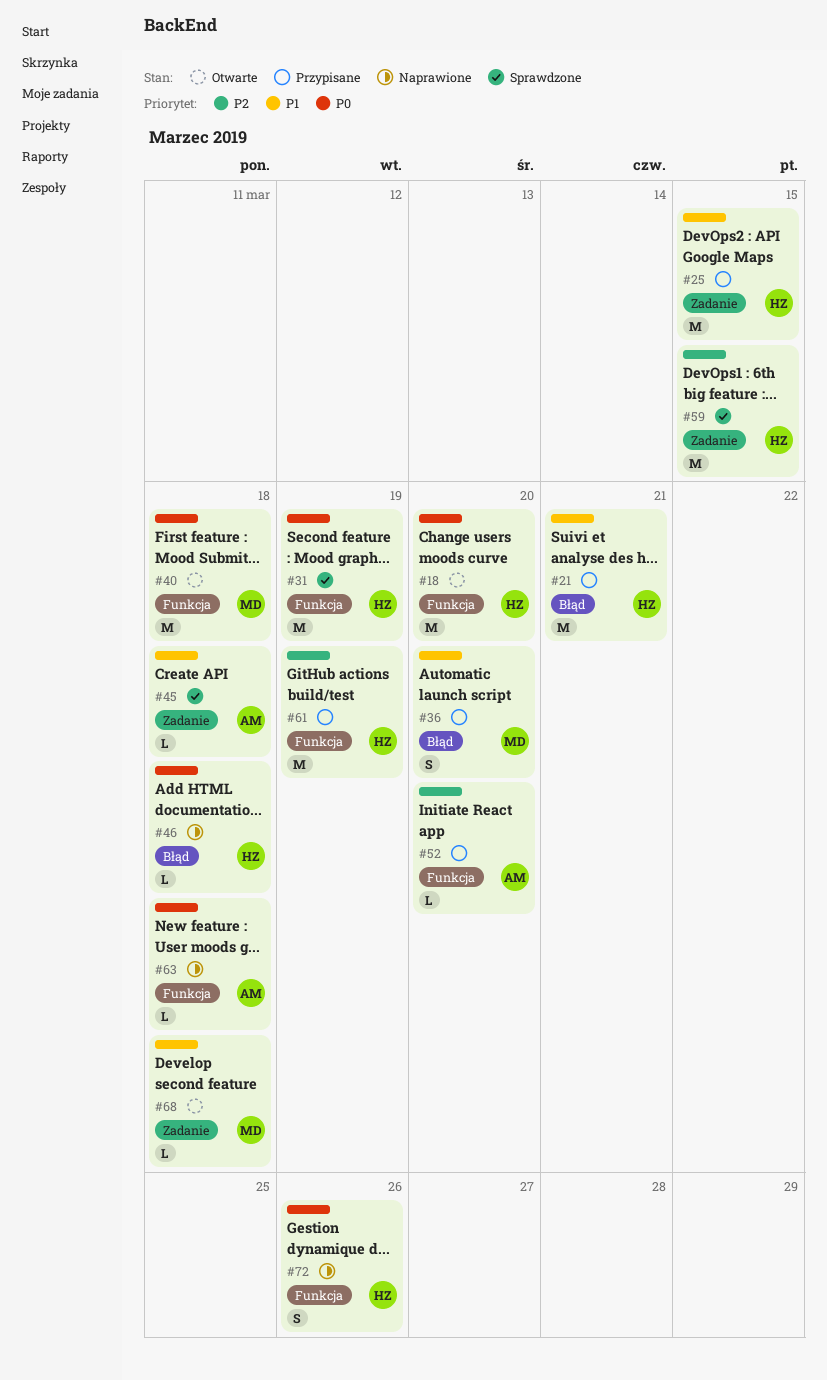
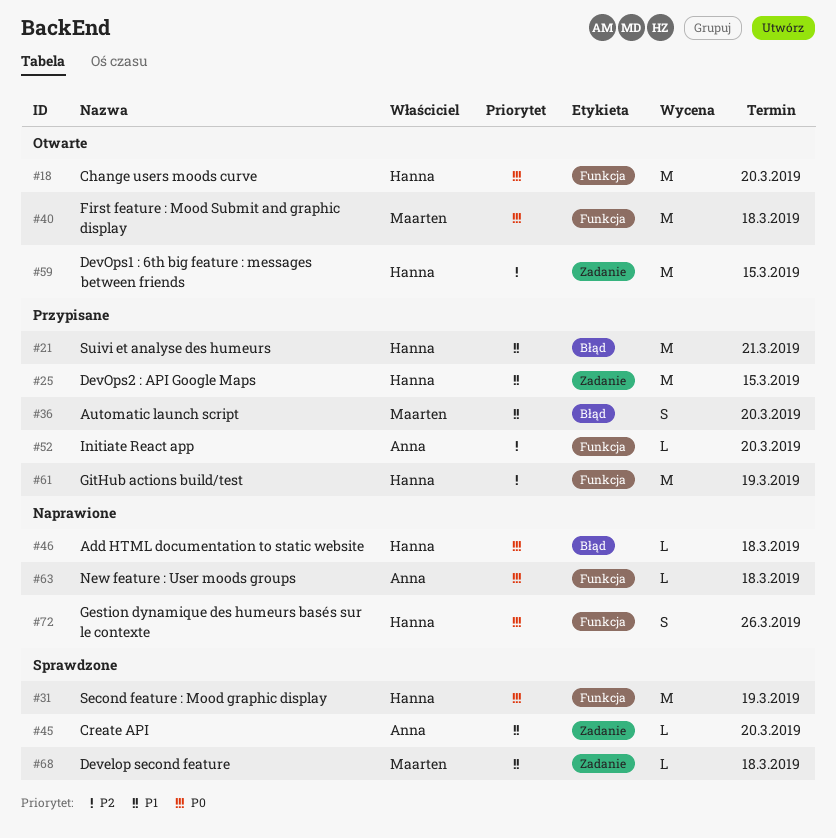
#45, due: Mar 18 -> Mar 20
#59, status: Sprawdzone -> Otwarte
#68, status: Otwarte -> Sprawdzone

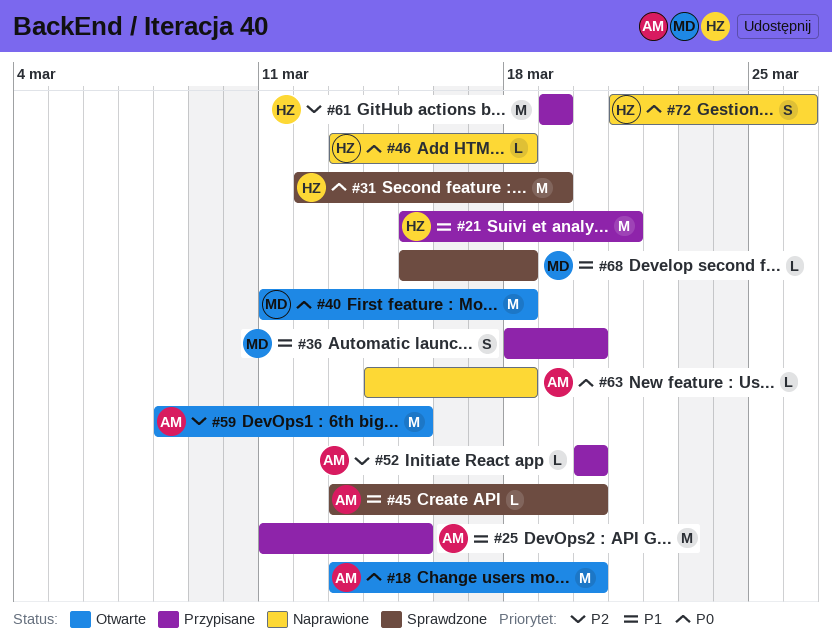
#18, owner: Hanna -> Anna
#25, owner: Hanna -> Anna
#59, owner: Hanna -> Anna

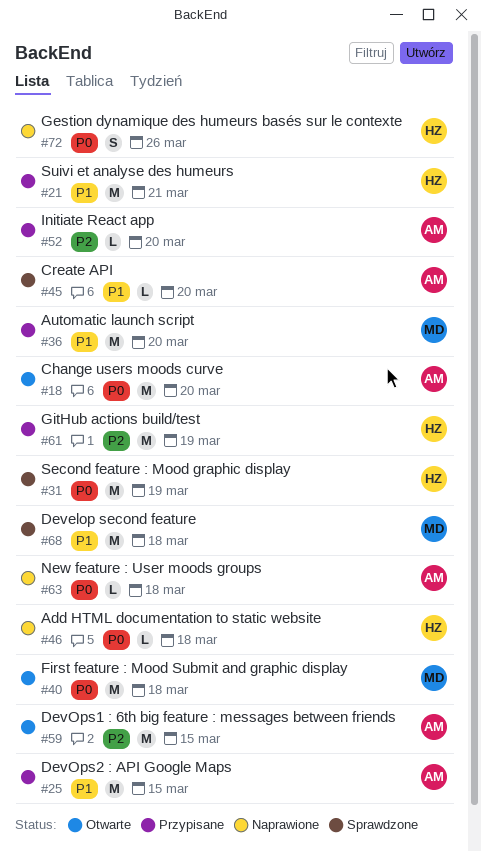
#36, estimate: S -> M
#68, estimate: L -> M

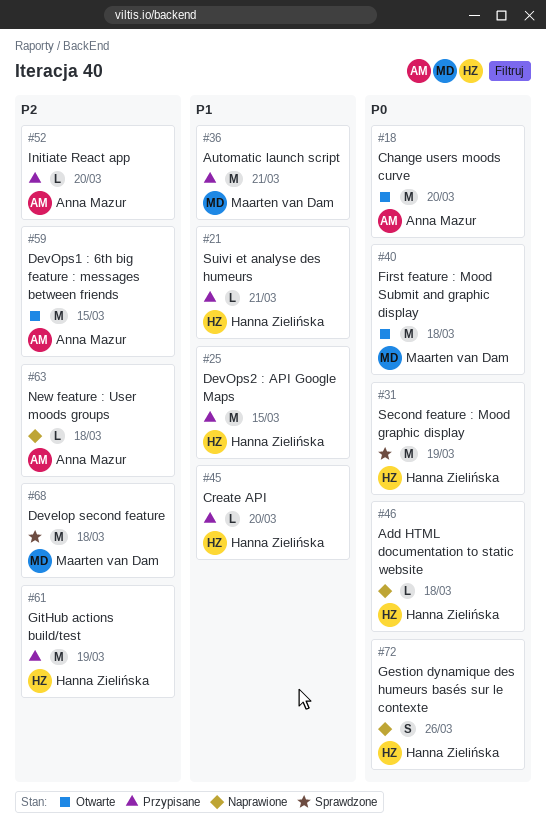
#21, estimate: M -> L
#25, owner: Anna Mazur -> Hanna Zielińska
#36, due: Mar 20 -> Mar 21
#45, status: Sprawdzone -> Przypisane
#45, owner: Anna Mazur -> Hanna Zielińska
#63, priority: P0 -> P2
#68, priority: P1 -> P2

